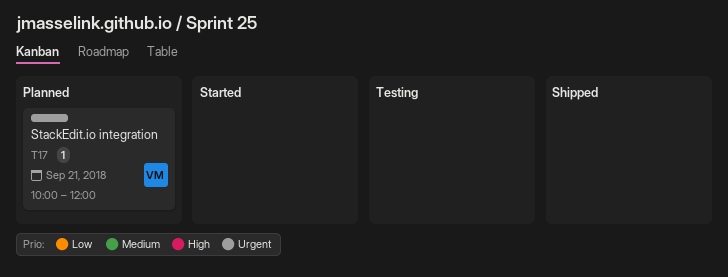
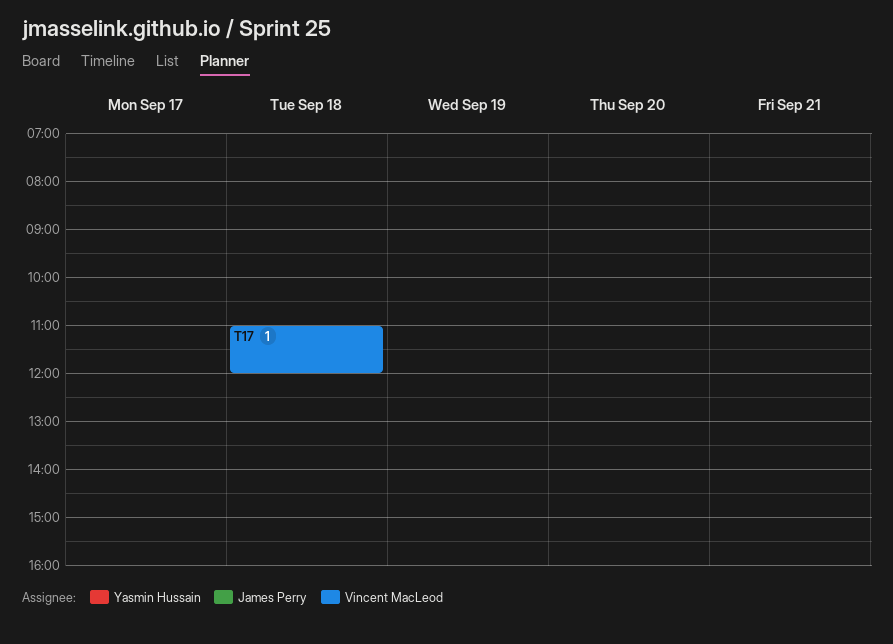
T17, day: Sep 21 -> Sep 18
T17, begins: 10:00 -> 11:00

